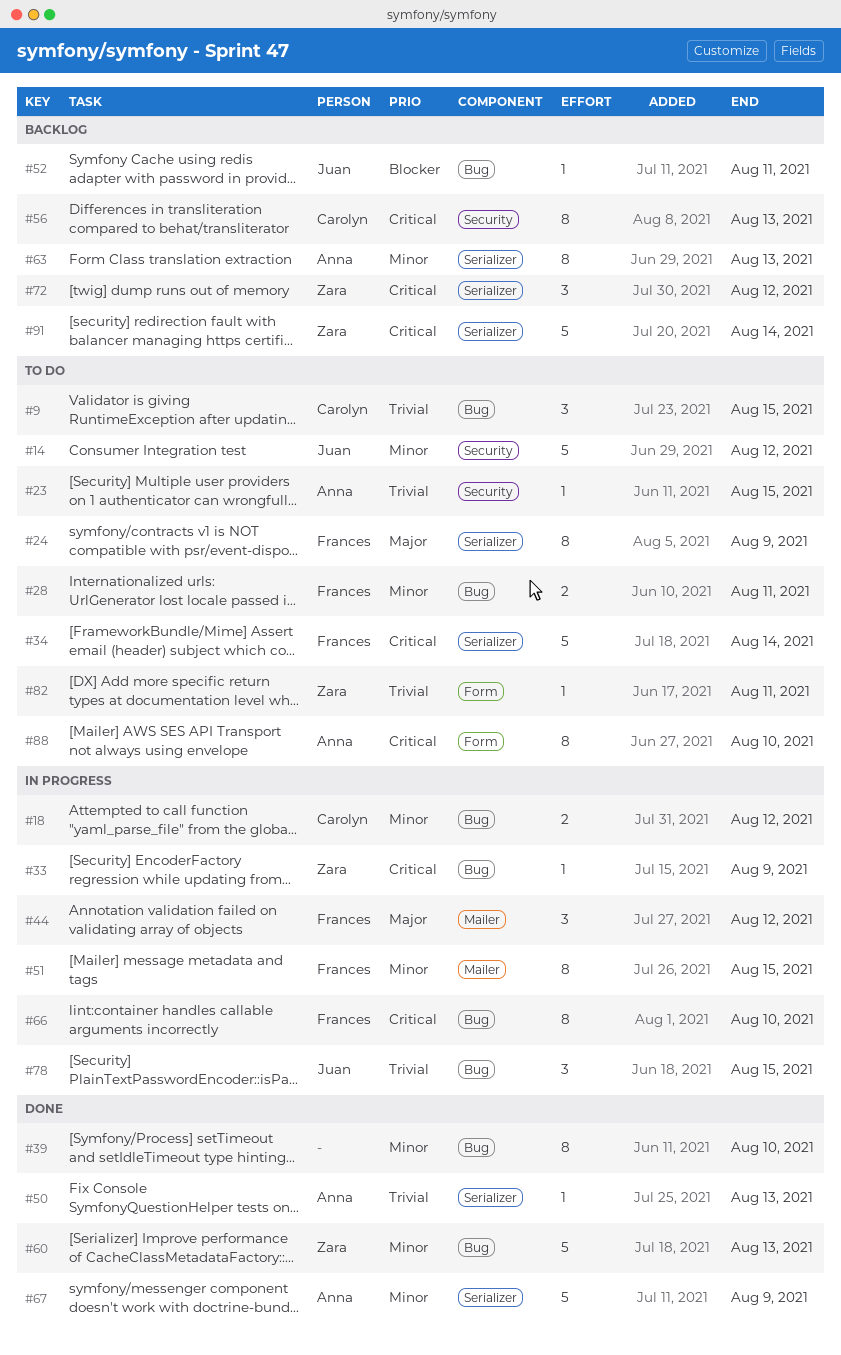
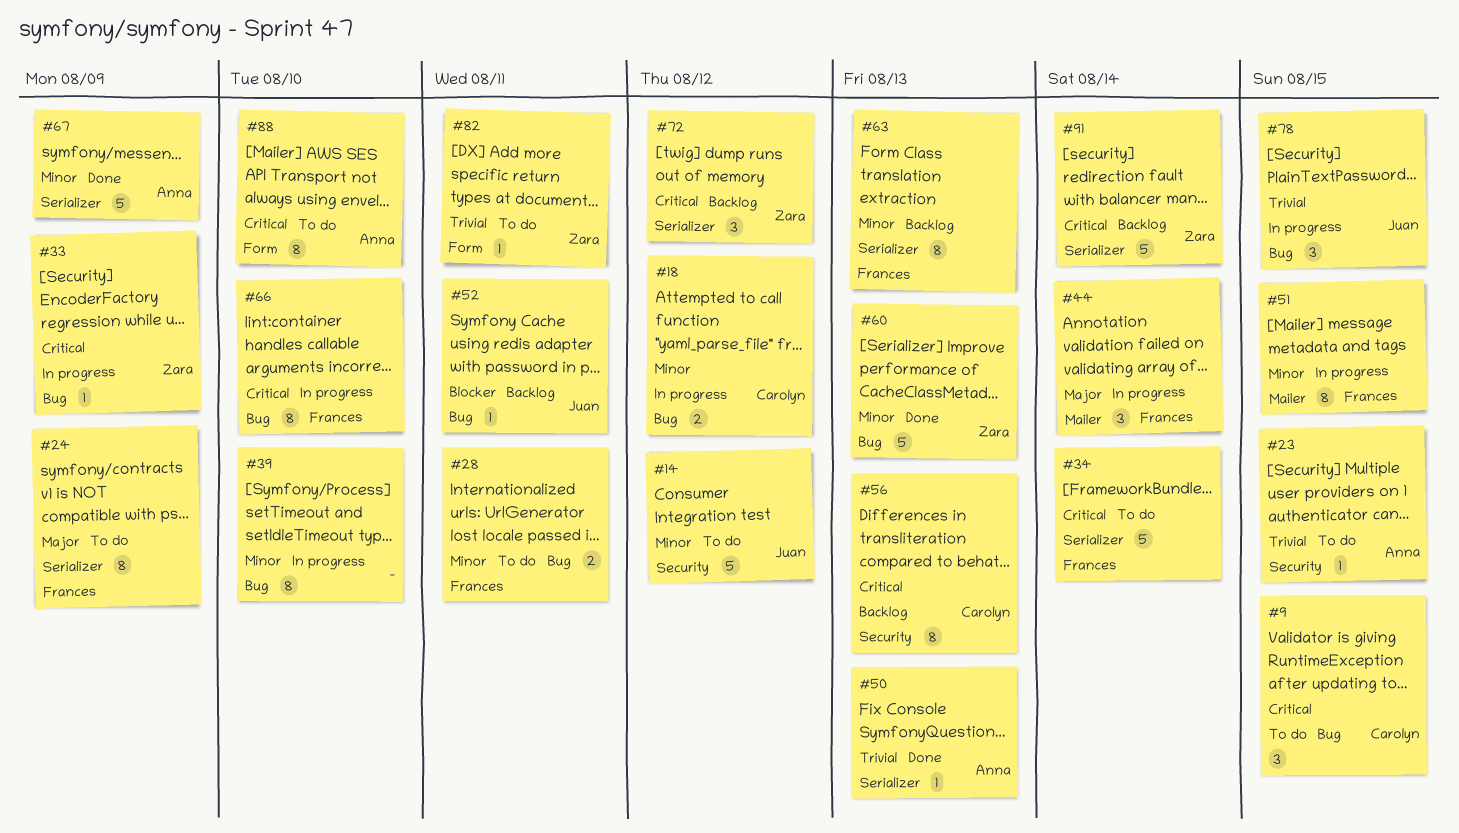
#9, priority: Trivial -> Critical
#39, status: Done -> In progress
#44, due: Aug 12 -> Aug 14
#63, owner: Anna -> Frances

